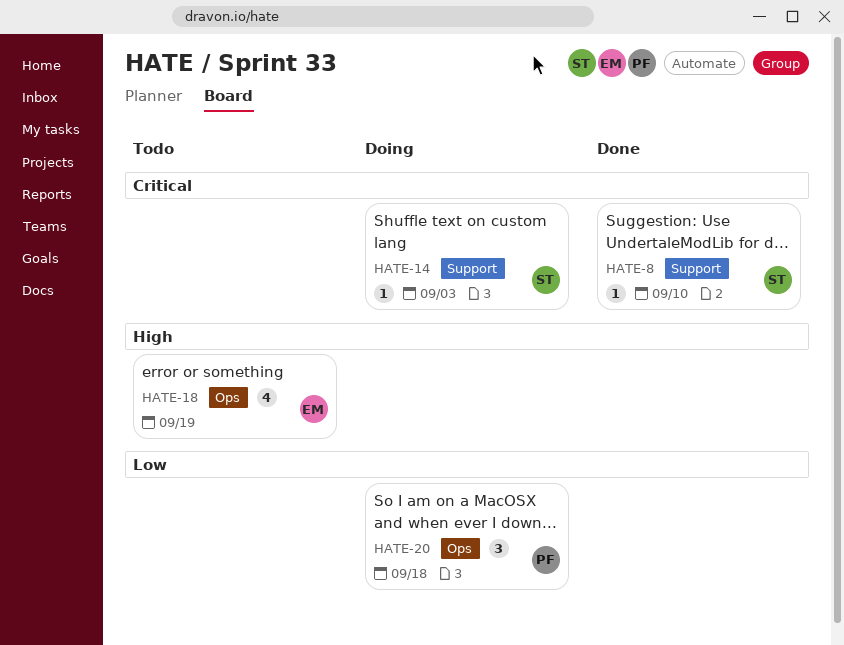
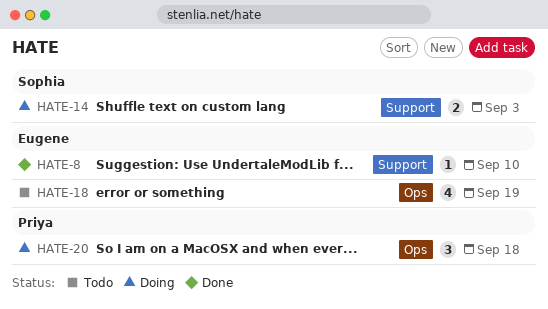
HATE-8, owner: Sophia -> Eugene
HATE-14, estimate: 1 -> 2

